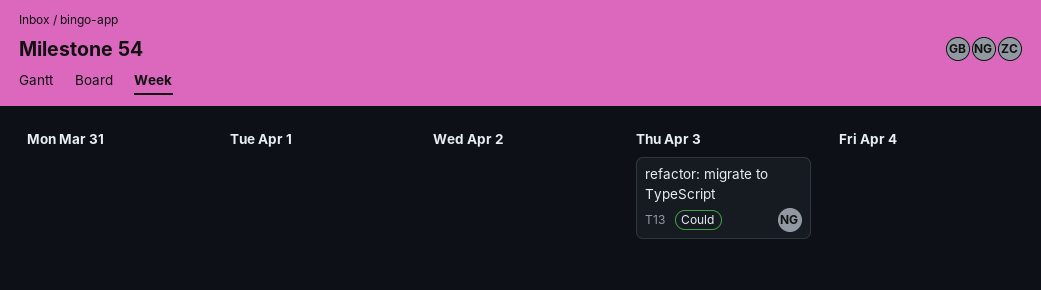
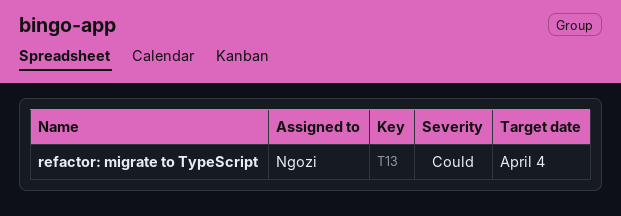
T13, due: Apr 3 -> Apr 4

